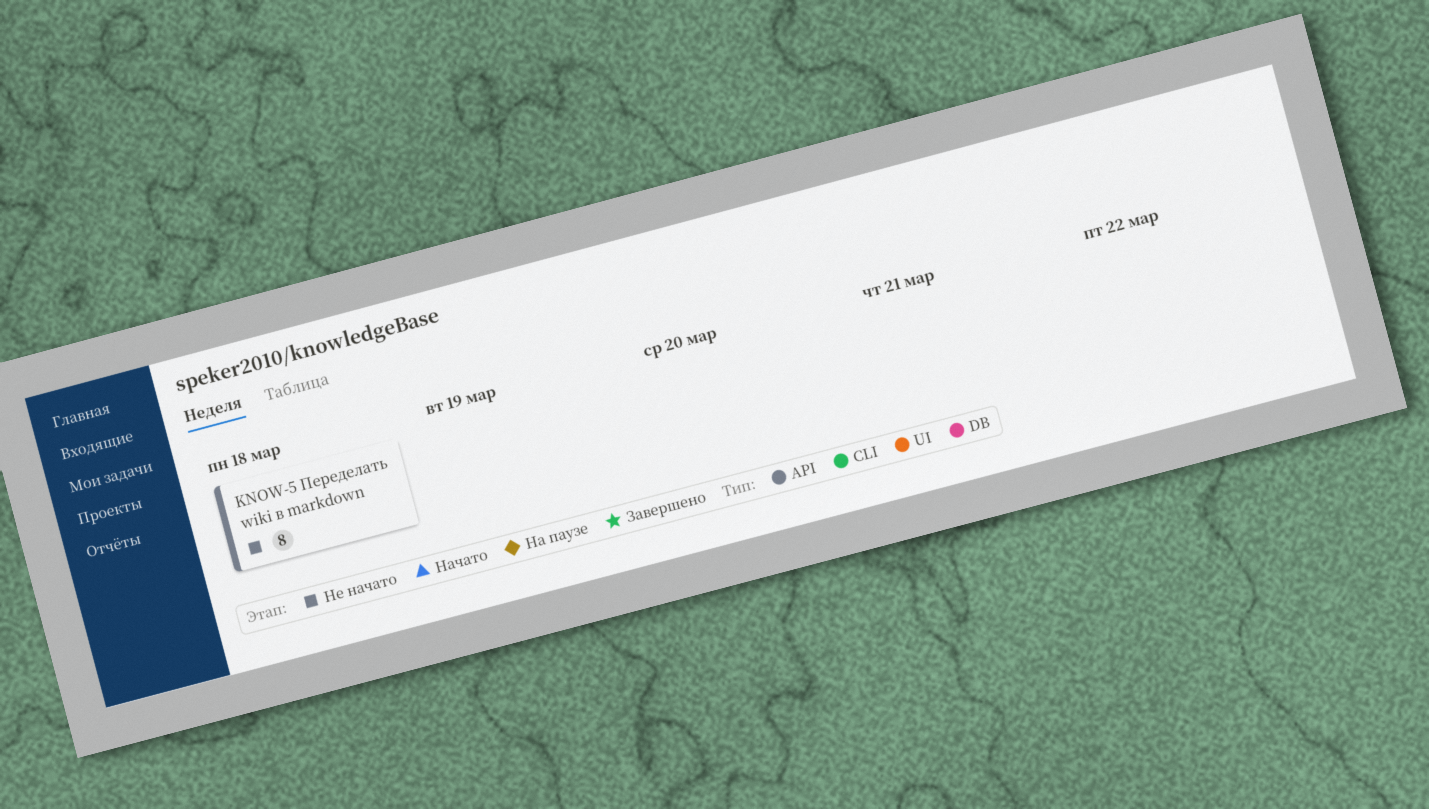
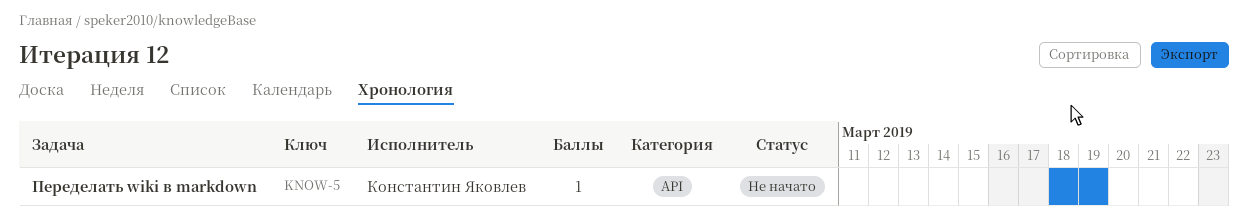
KNOW-5, estimate: 8 -> 1
KNOW-5, due: Mar 18 -> Mar 19

